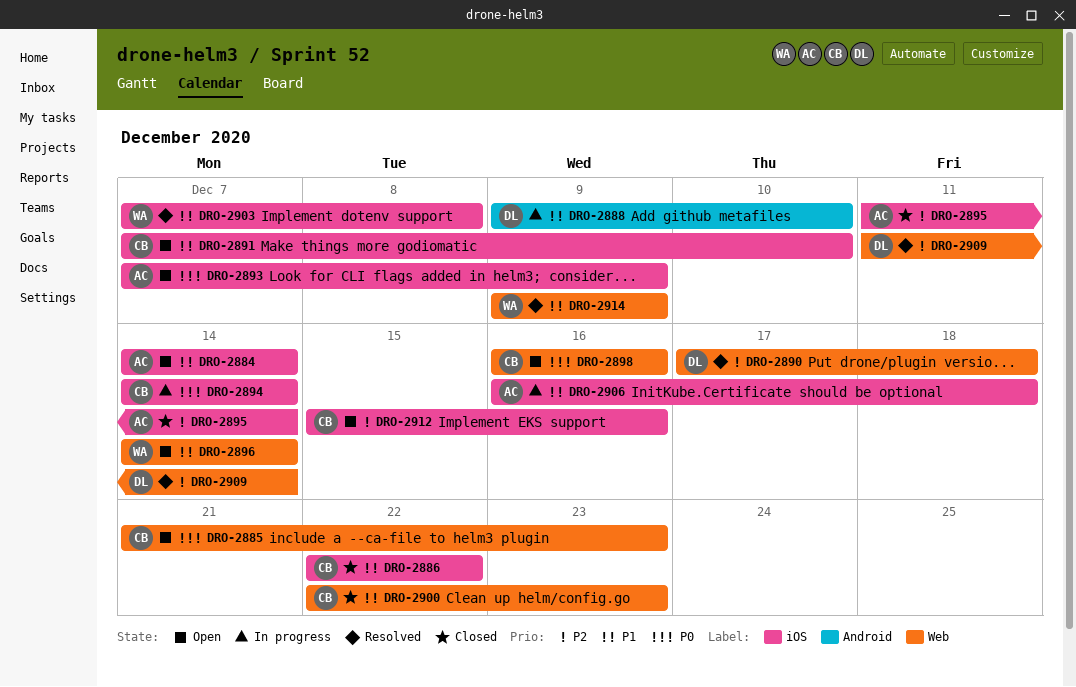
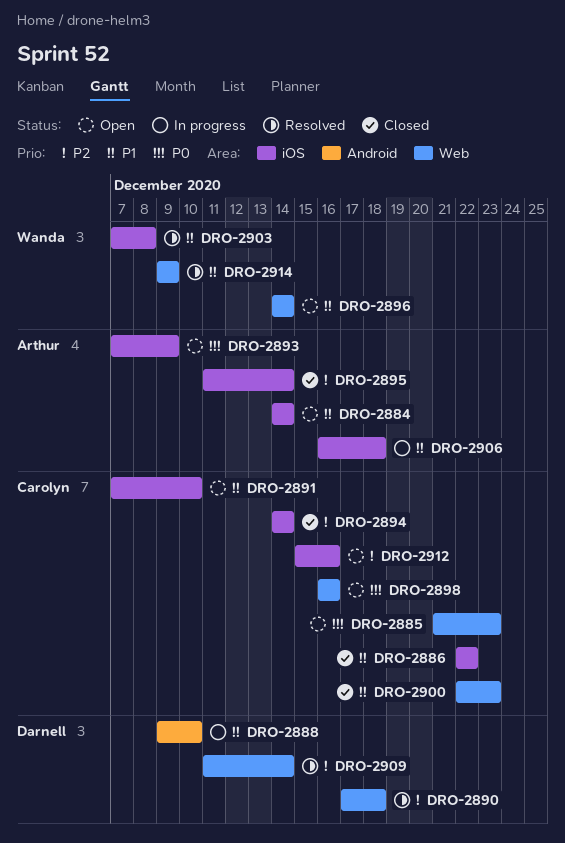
DRO-2894, status: In progress -> Closed
DRO-2894, priority: P0 -> P2

